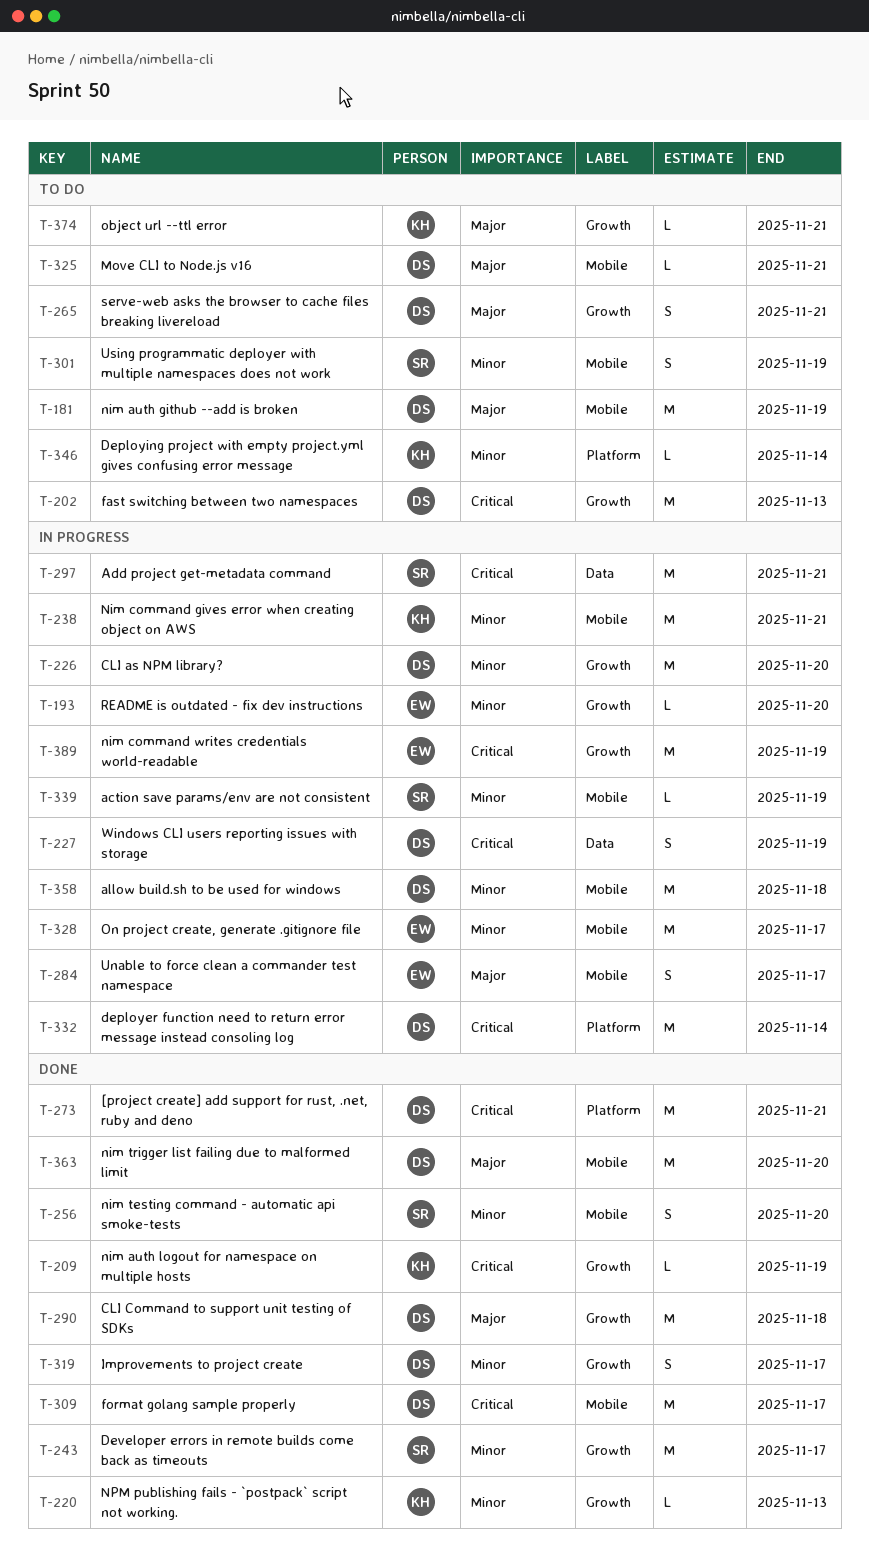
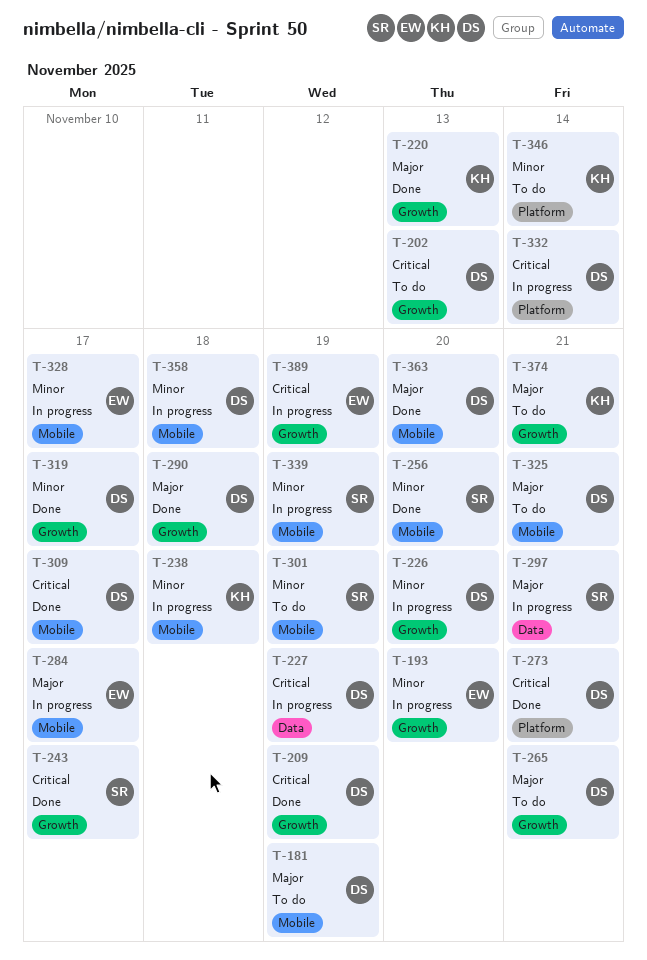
T-209, owner: KH -> DS
T-220, priority: Minor -> Major
T-238, due: Nov 21 -> Nov 18
T-243, priority: Minor -> Critical
T-297, priority: Critical -> Major

